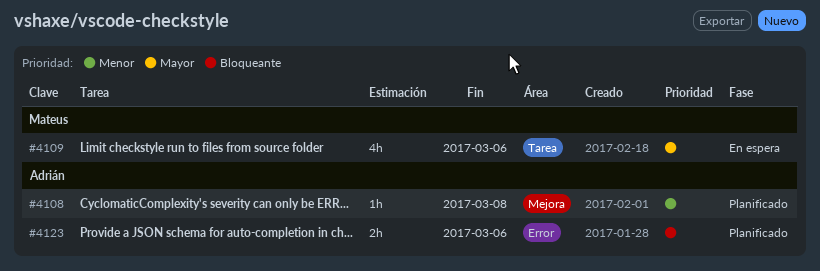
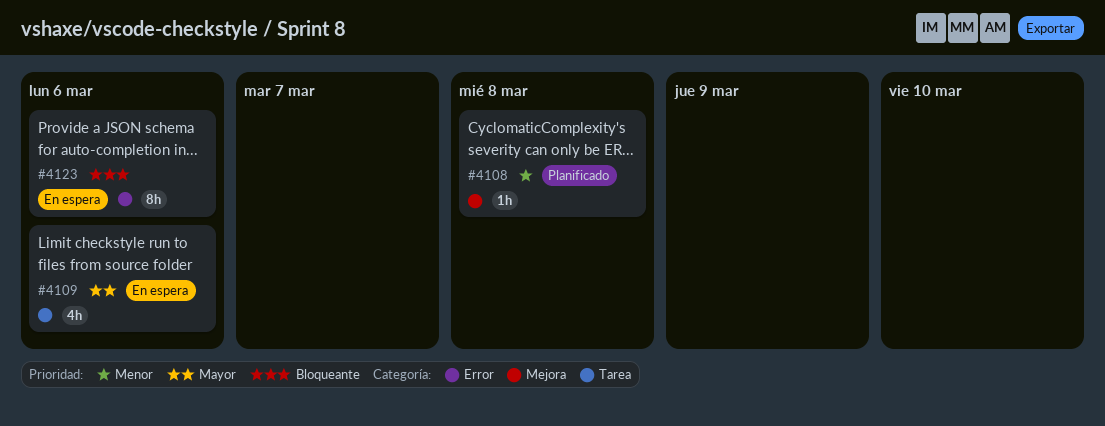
#4123, status: Planificado -> En espera
#4123, estimate: 2h -> 8h

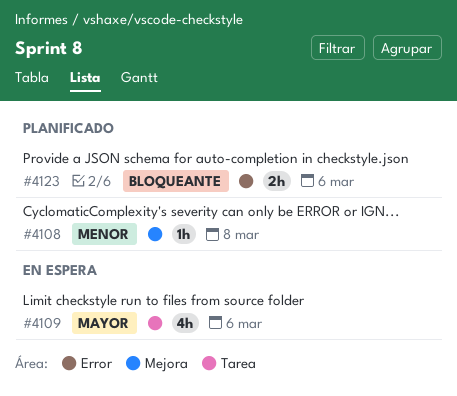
#4123, status: En espera -> Planificado
#4123, estimate: 8h -> 2h

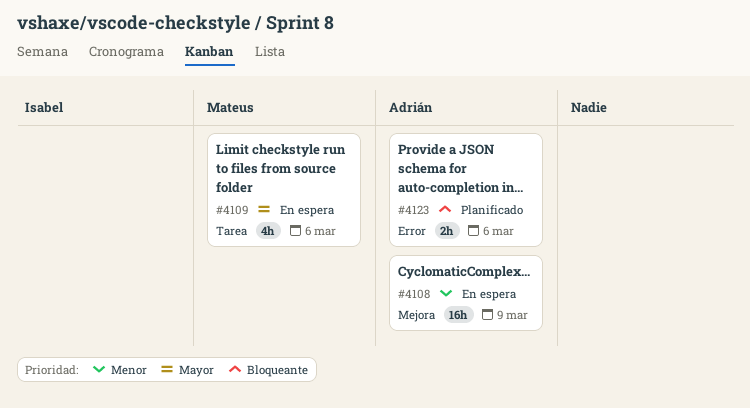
#4108, status: Planificado -> En espera
#4108, estimate: 1h -> 16h
#4108, due: Mar 8 -> Mar 9

